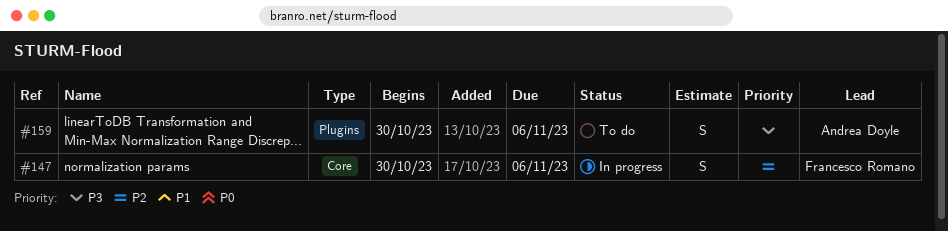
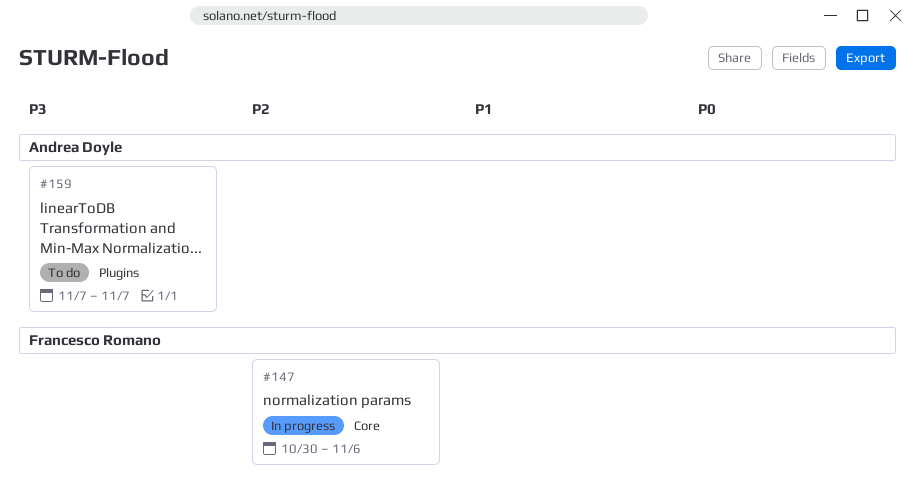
#159, start: Oct 30 -> Nov 7
#159, due: Nov 6 -> Nov 7

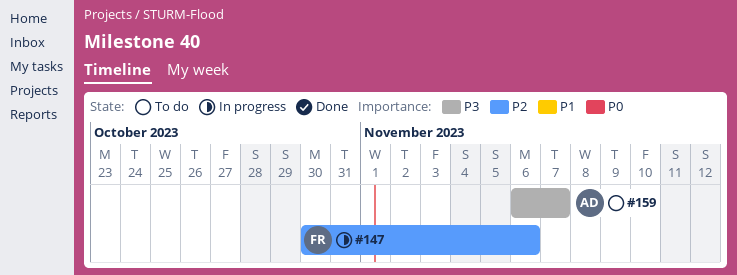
#159, start: Nov 7 -> Nov 6

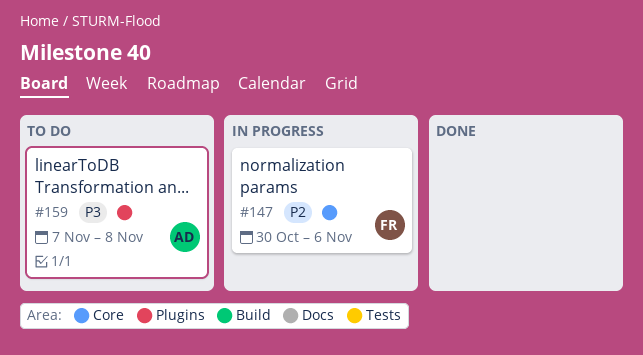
#159, start: Nov 6 -> Nov 7
#159, due: Nov 7 -> Nov 8

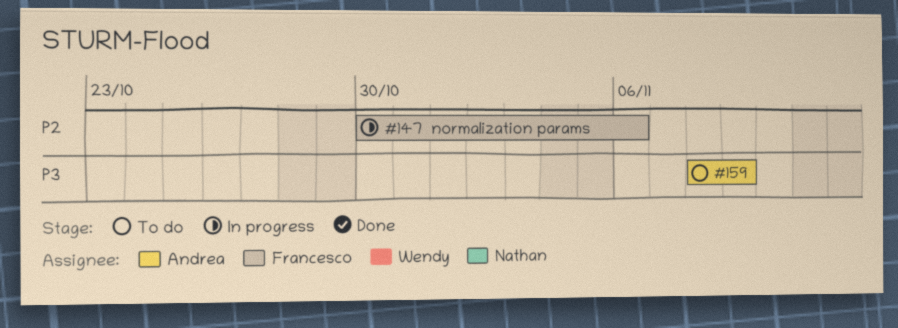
#159, start: Nov 7 -> Nov 8
#159, due: Nov 8 -> Nov 9

